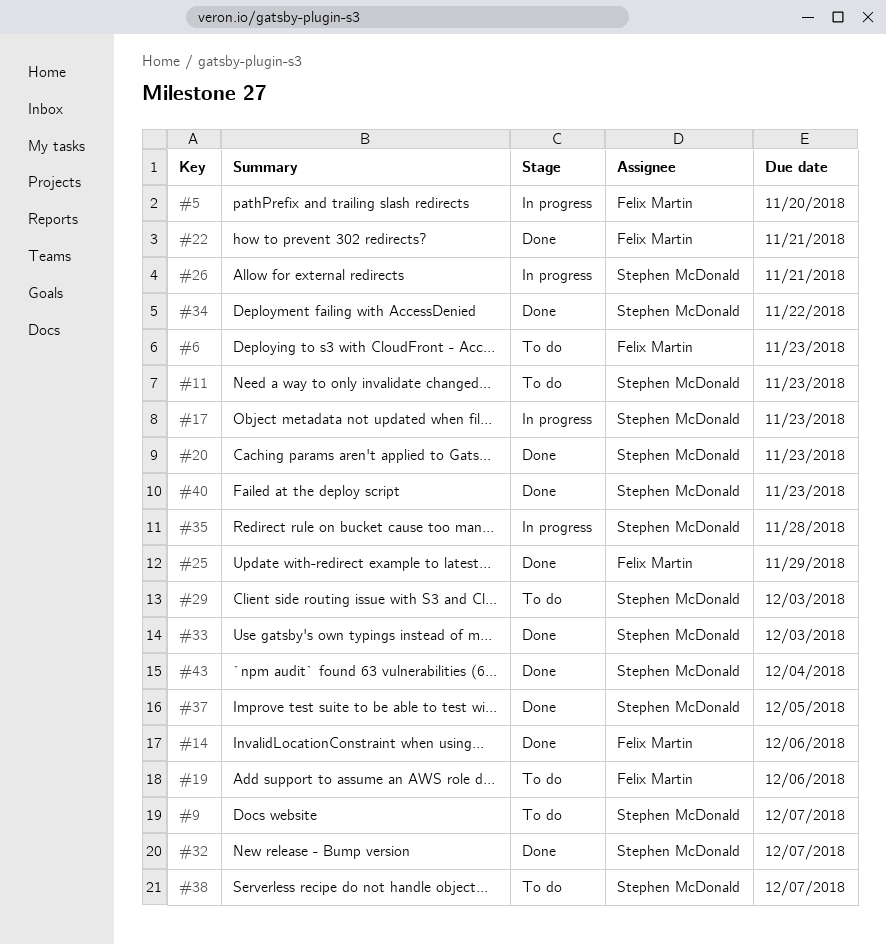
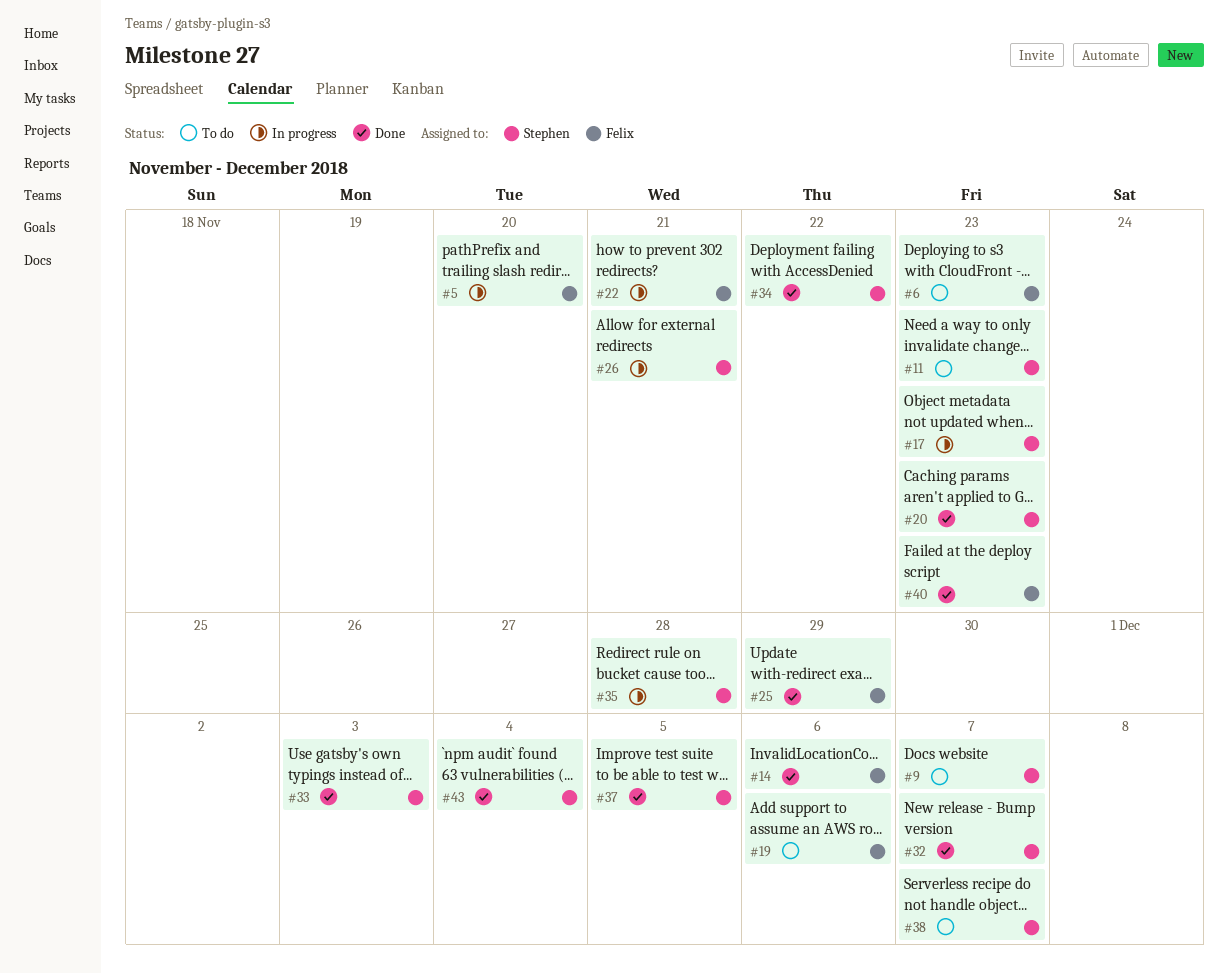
#22, status: Done -> In progress
#29: present -> none
#40, owner: Stephen McDonald -> Felix Martin

